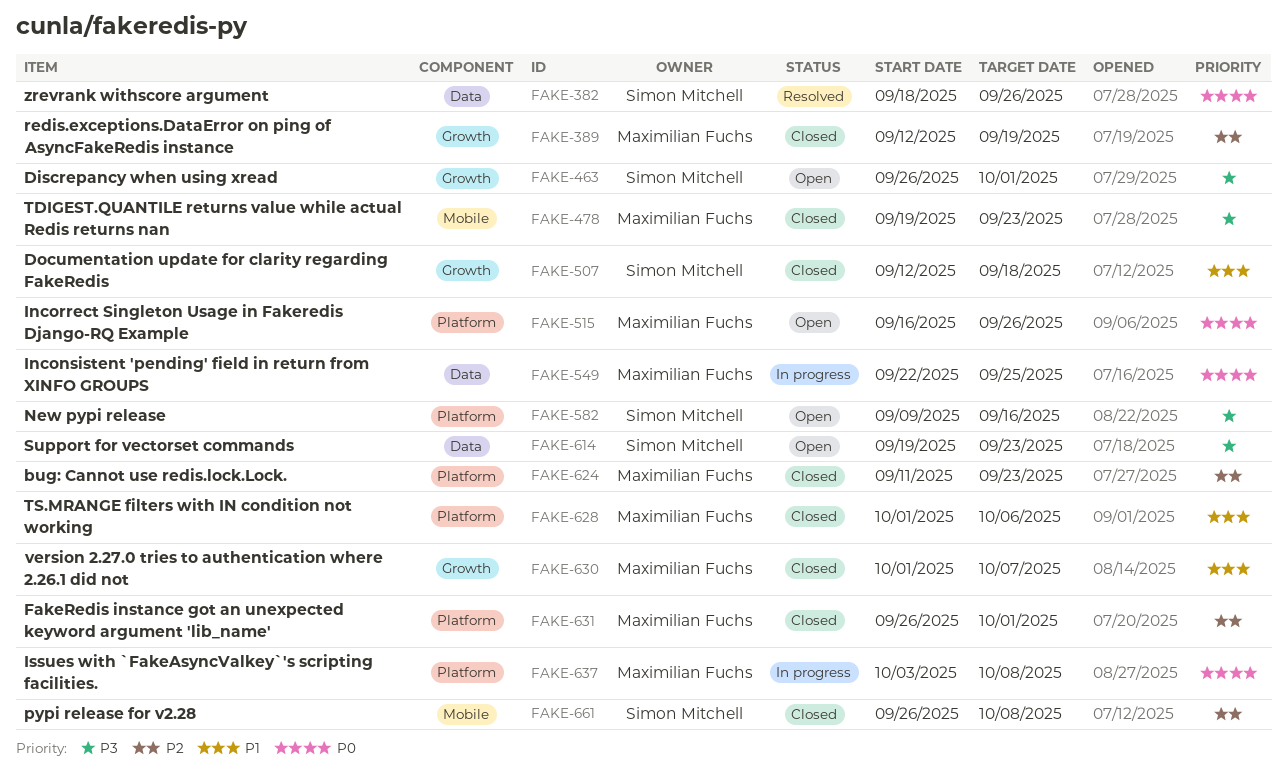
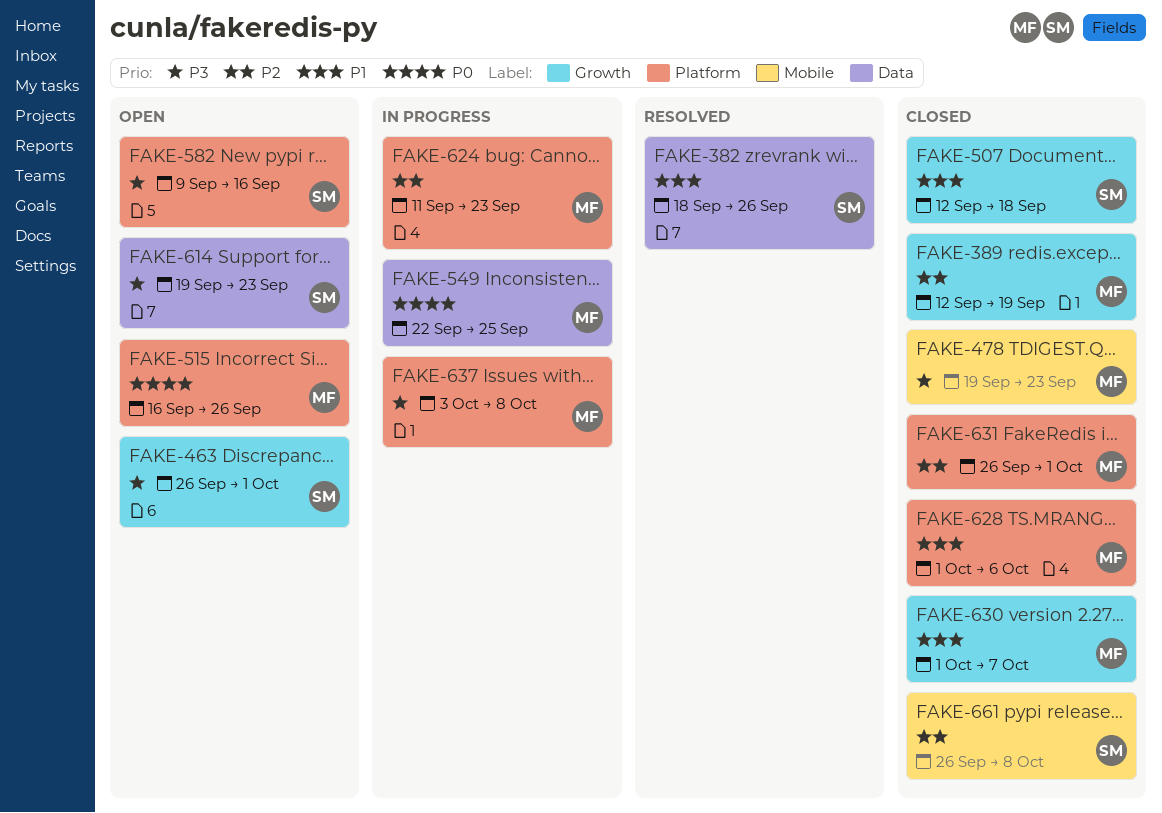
FAKE-382, priority: P0 -> P1
FAKE-624, status: Closed -> In progress
FAKE-637, priority: P0 -> P3

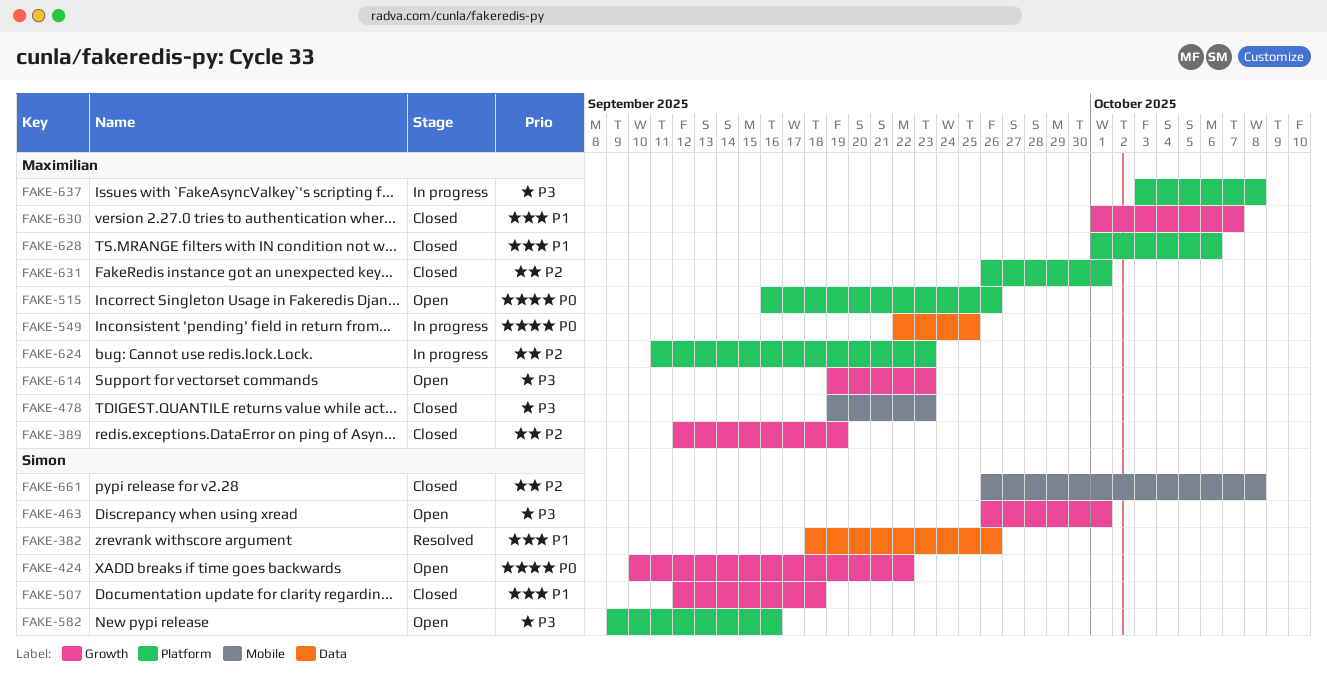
FAKE-424: none -> present
FAKE-614, owner: Simon -> Maximilian
FAKE-614, label: Data -> Growth

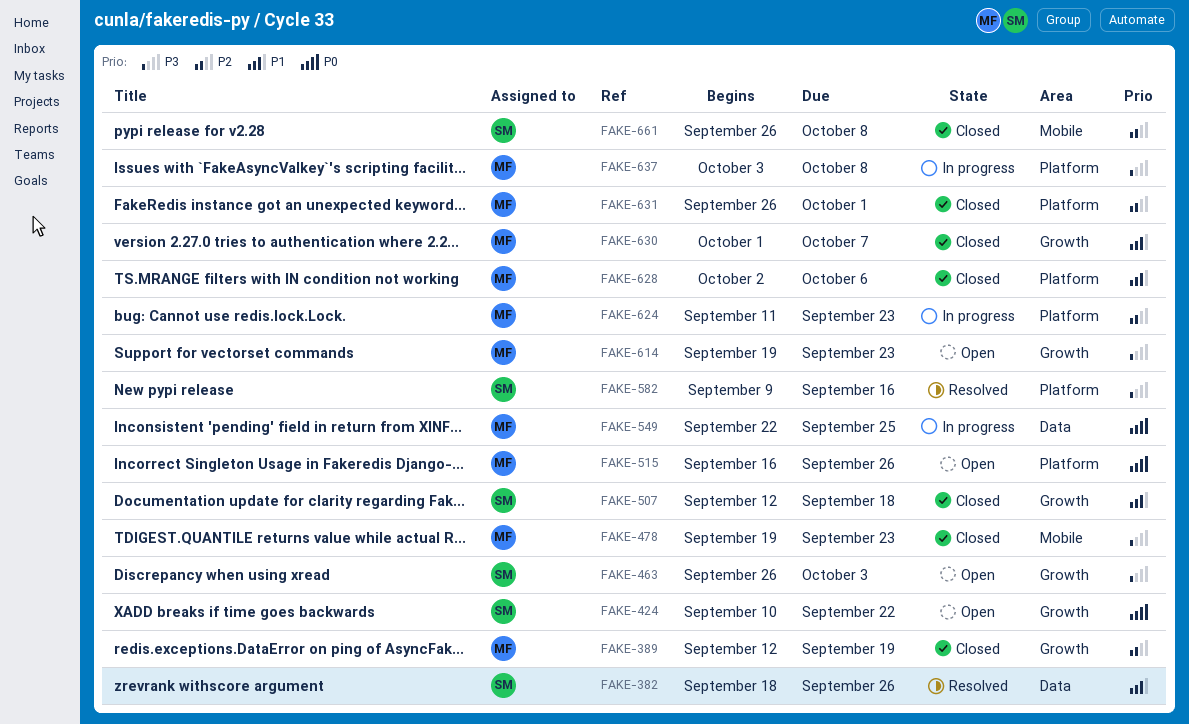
FAKE-463, due: Oct 1 -> Oct 3
FAKE-582, status: Open -> Resolved
FAKE-628, start: Oct 1 -> Oct 2

